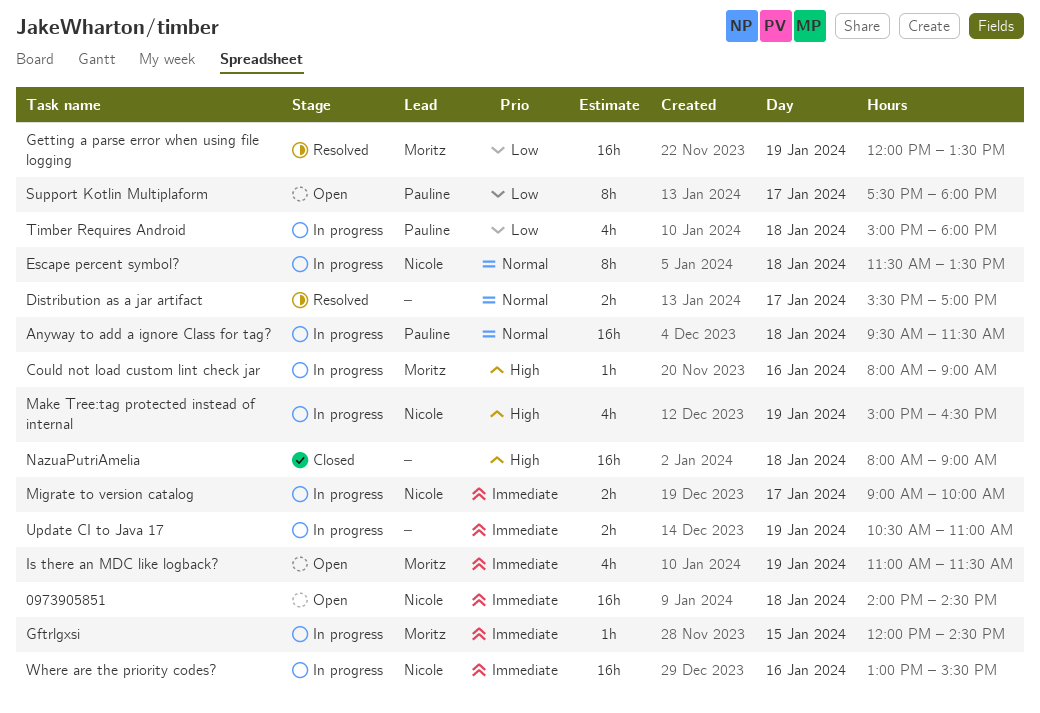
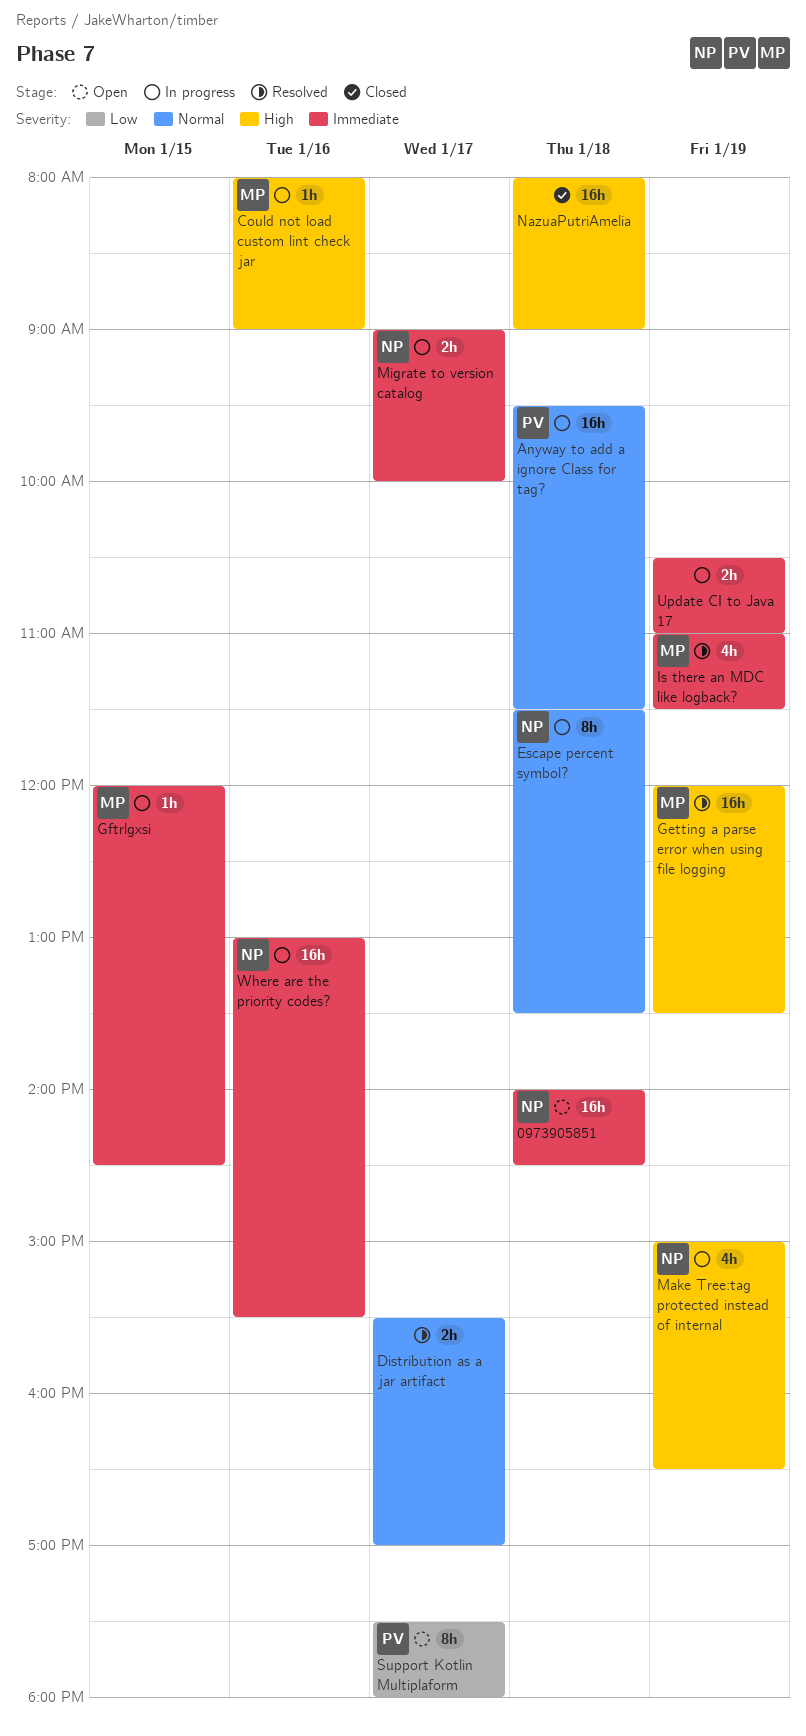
Getting a parse error when using file logging, priority: Low -> High
Is there an MDC like logback?, status: Open -> Resolved
Timber Requires Android: present -> none

